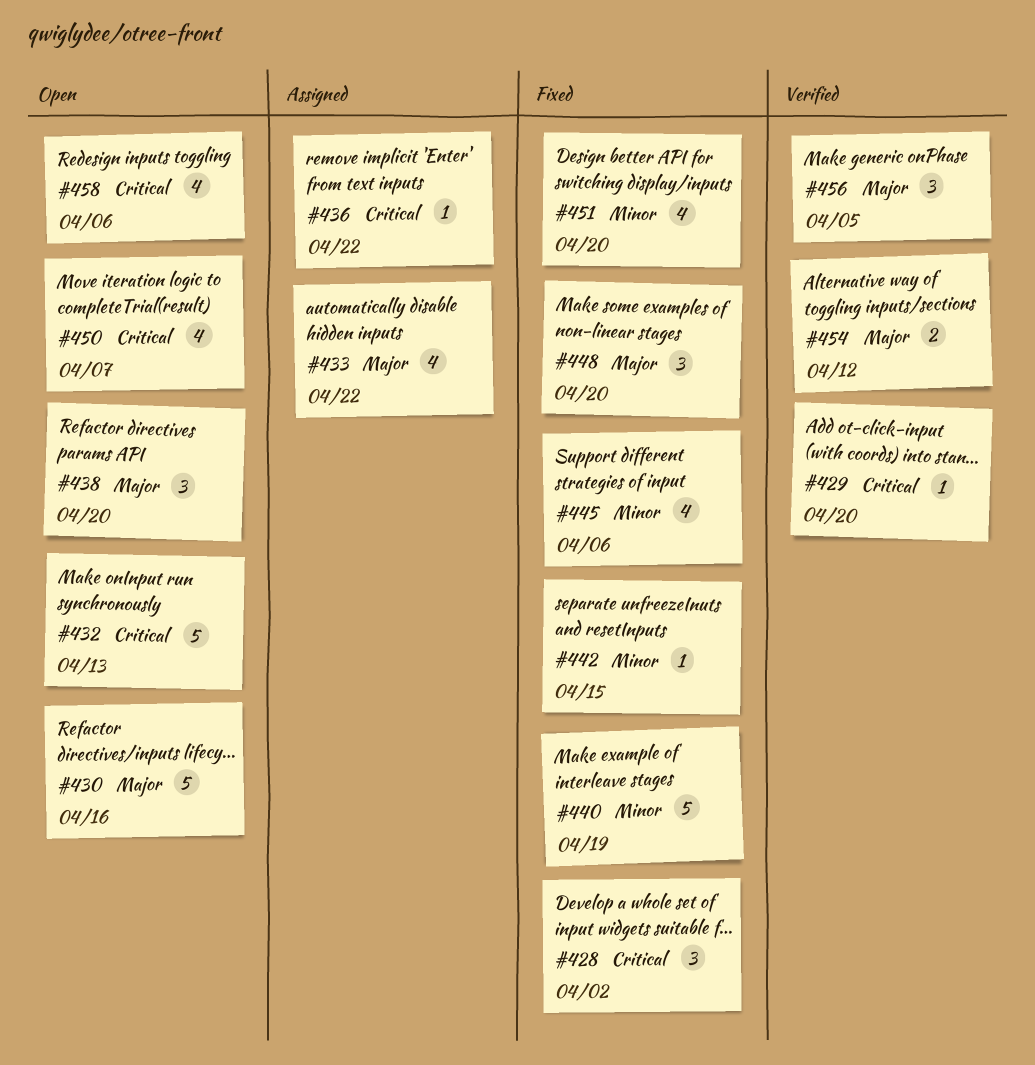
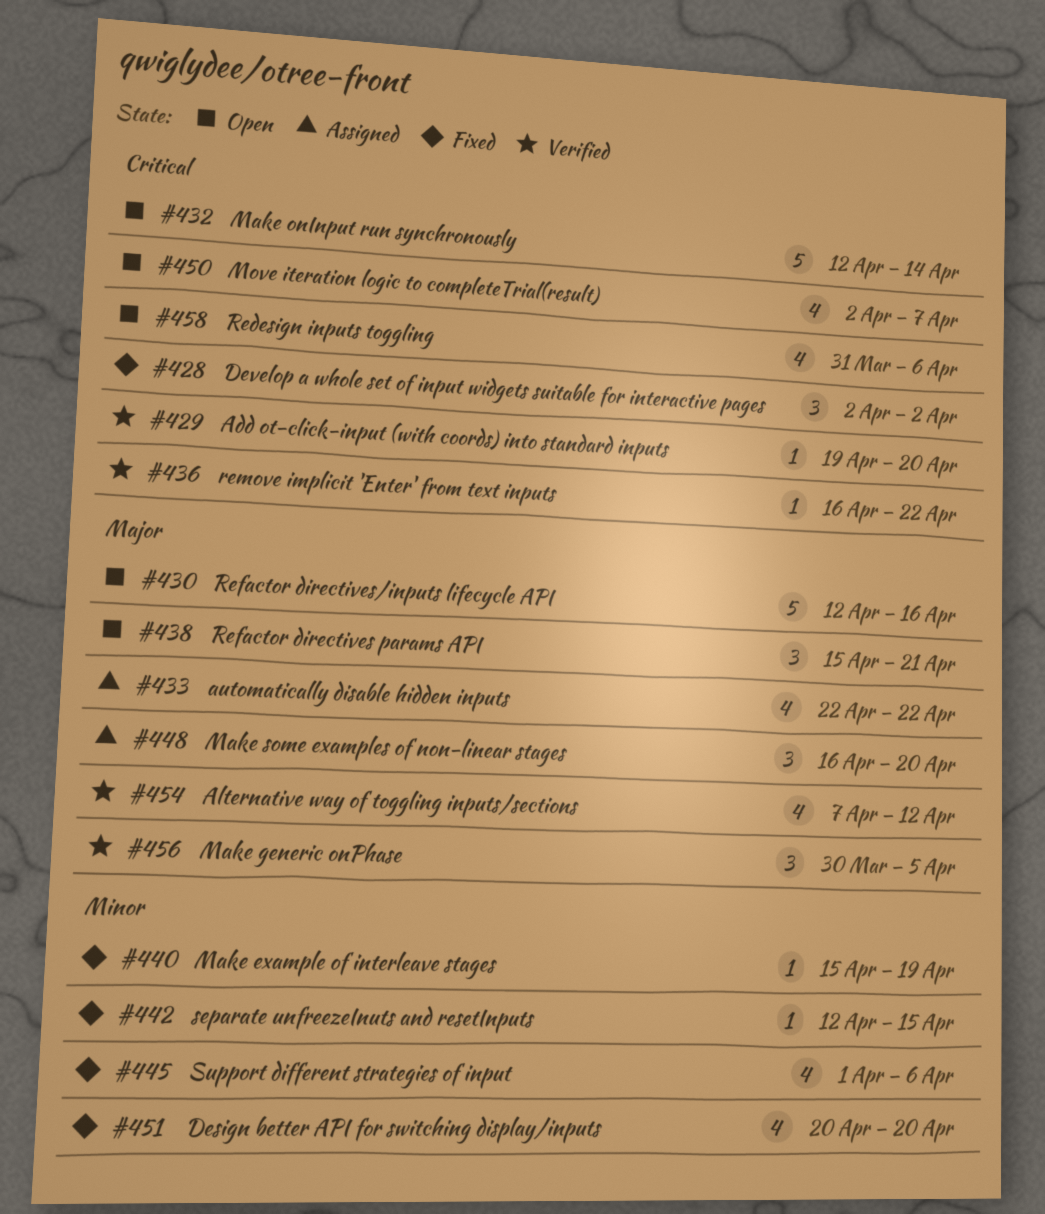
#432, due: Apr 13 -> Apr 14
#436, status: Assigned -> Verified
#438, due: Apr 20 -> Apr 21
#440, estimate: 5 -> 1
#448, status: Fixed -> Assigned
#454, estimate: 2 -> 4

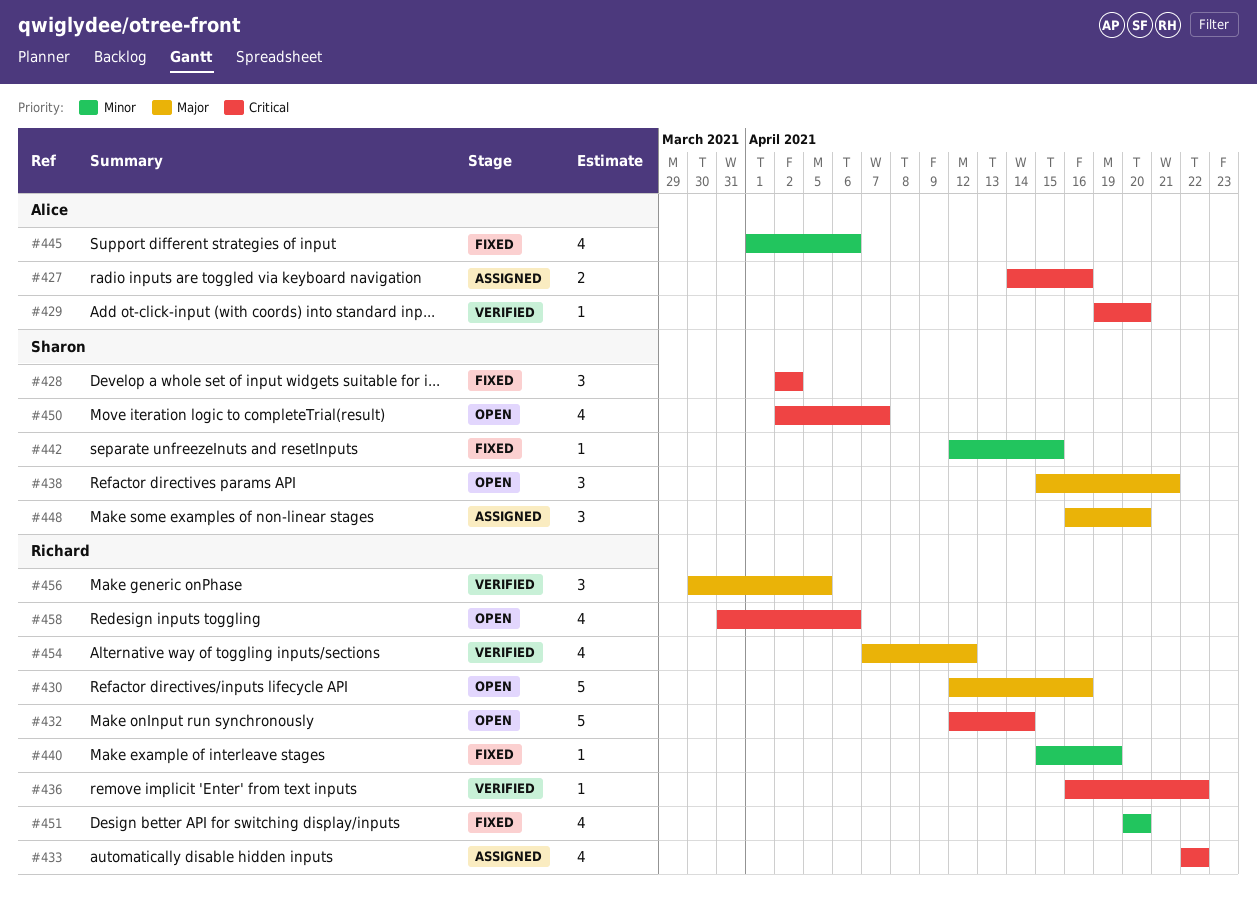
#427: none -> present
#433, priority: Major -> Critical

